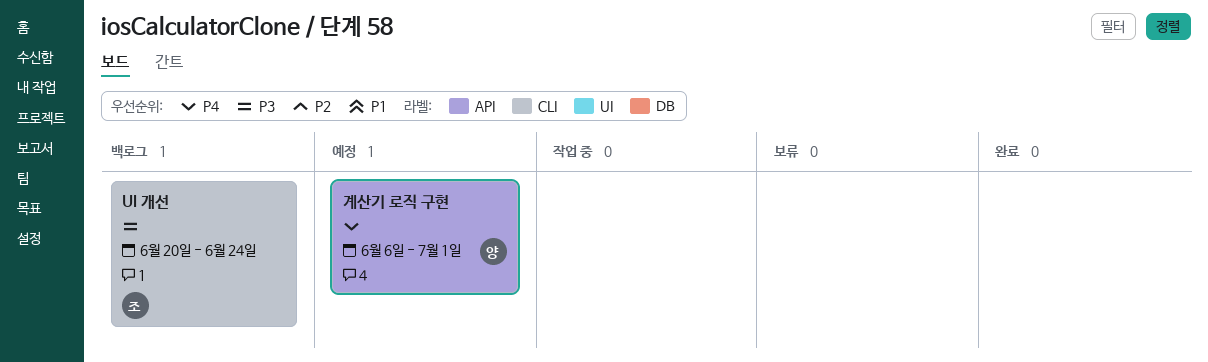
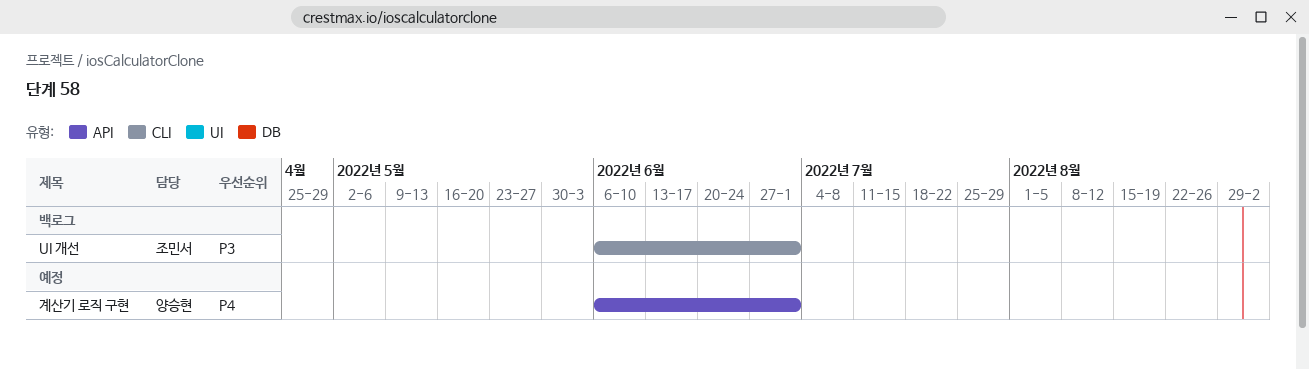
UI 개선, start: Jun 20 -> Jun 6
UI 개선, due: Jun 24 -> Jul 1

